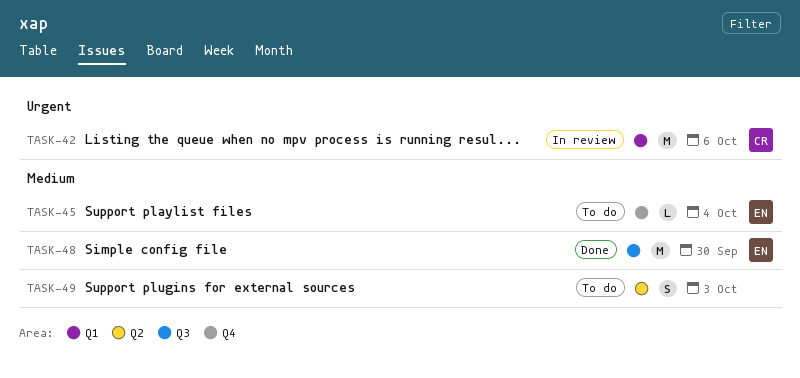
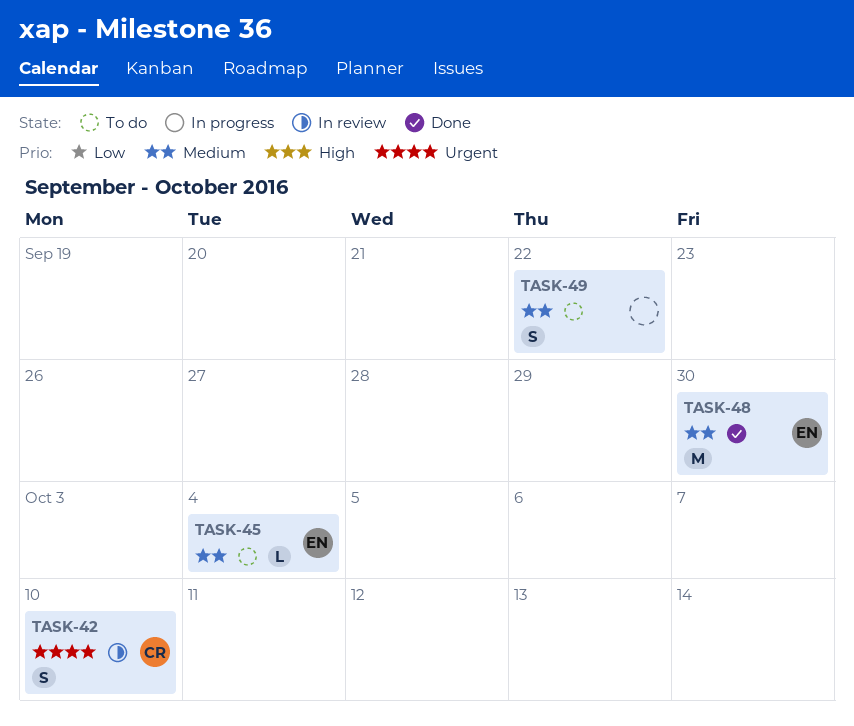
TASK-42, estimate: M -> S
TASK-42, due: Oct 6 -> Oct 10
TASK-49, due: Oct 3 -> Sep 22

